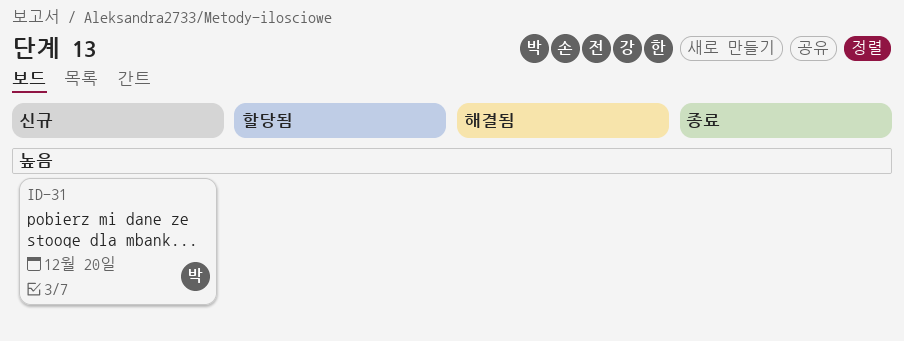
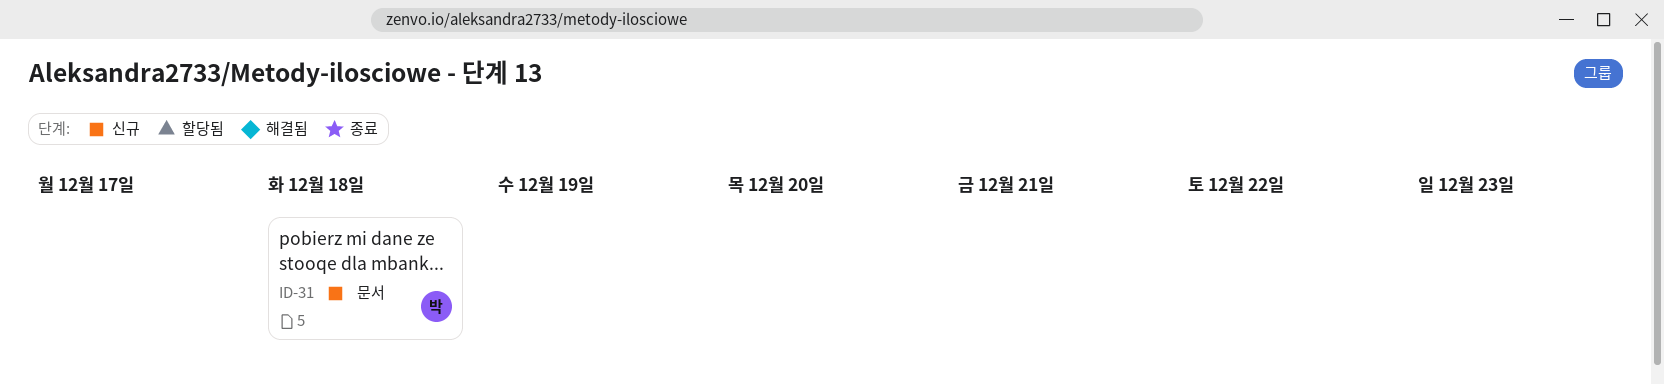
ID-31, due: Dec 20 -> Dec 18

